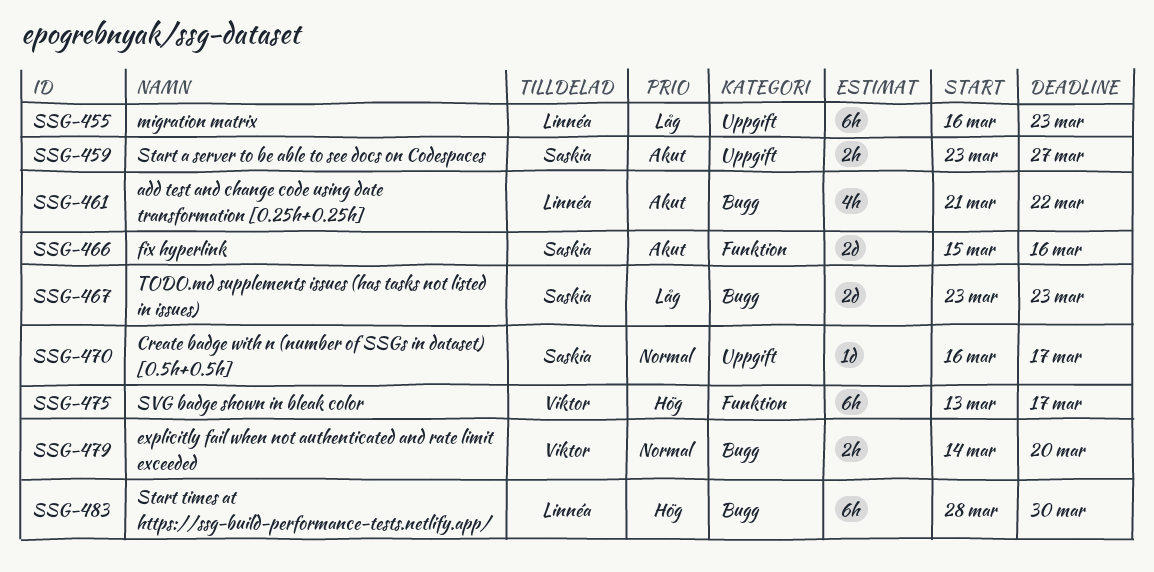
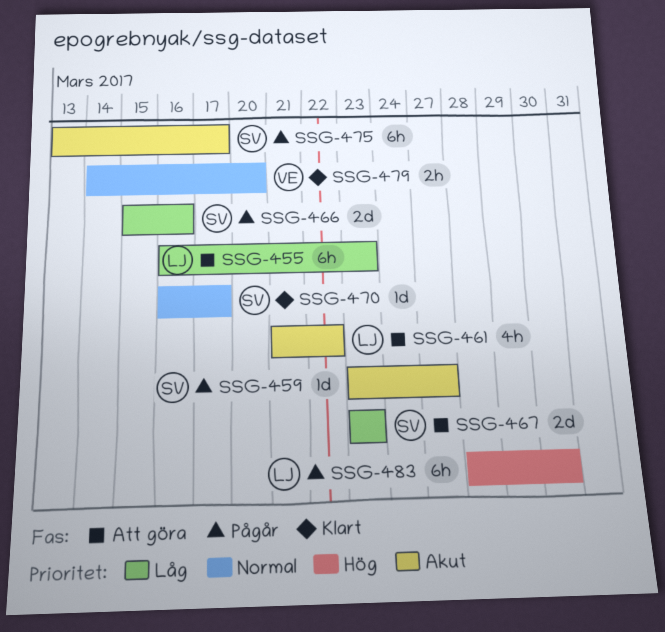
SSG-459, estimate: 2h -> 1d
SSG-466, priority: Akut -> Låg
SSG-475, owner: Viktor -> Saskia
SSG-475, priority: Hög -> Akut

